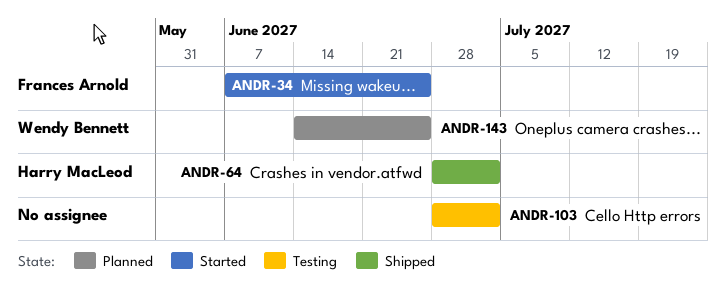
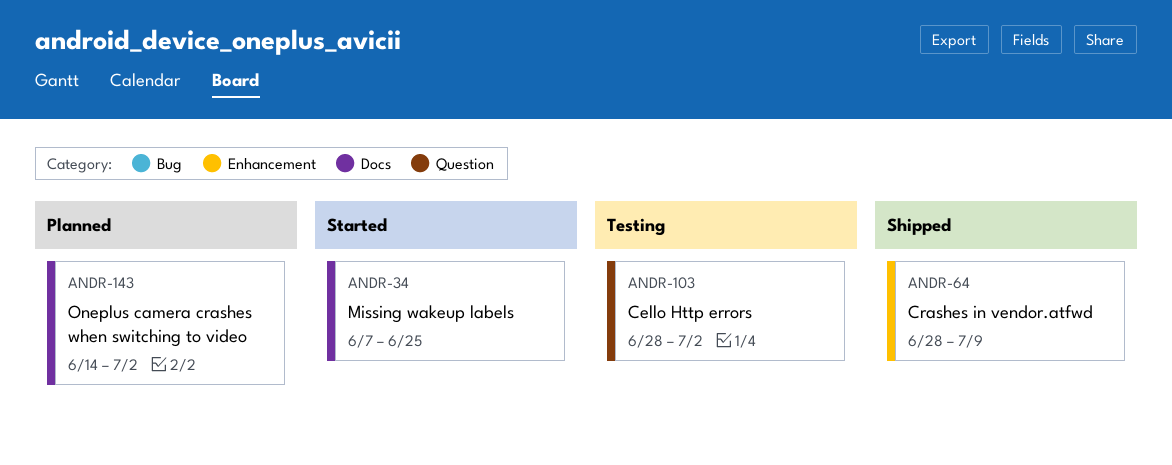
ANDR-64, due: Jul 2 -> Jul 9
ANDR-143, due: Jun 25 -> Jul 2

